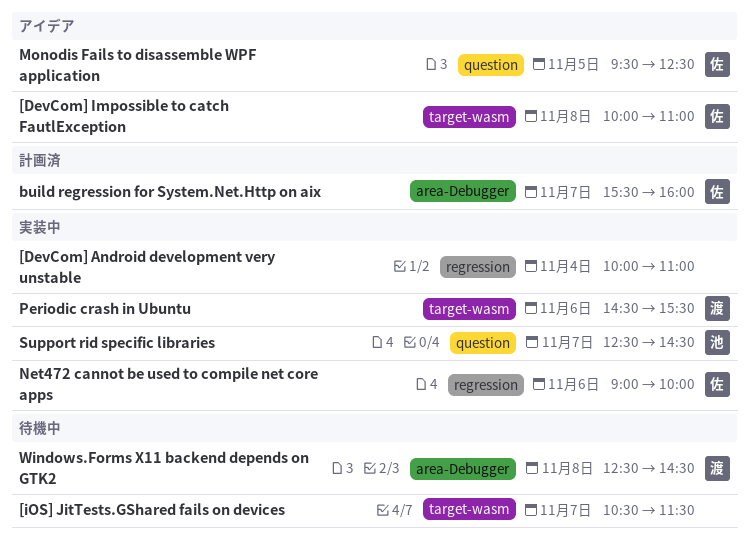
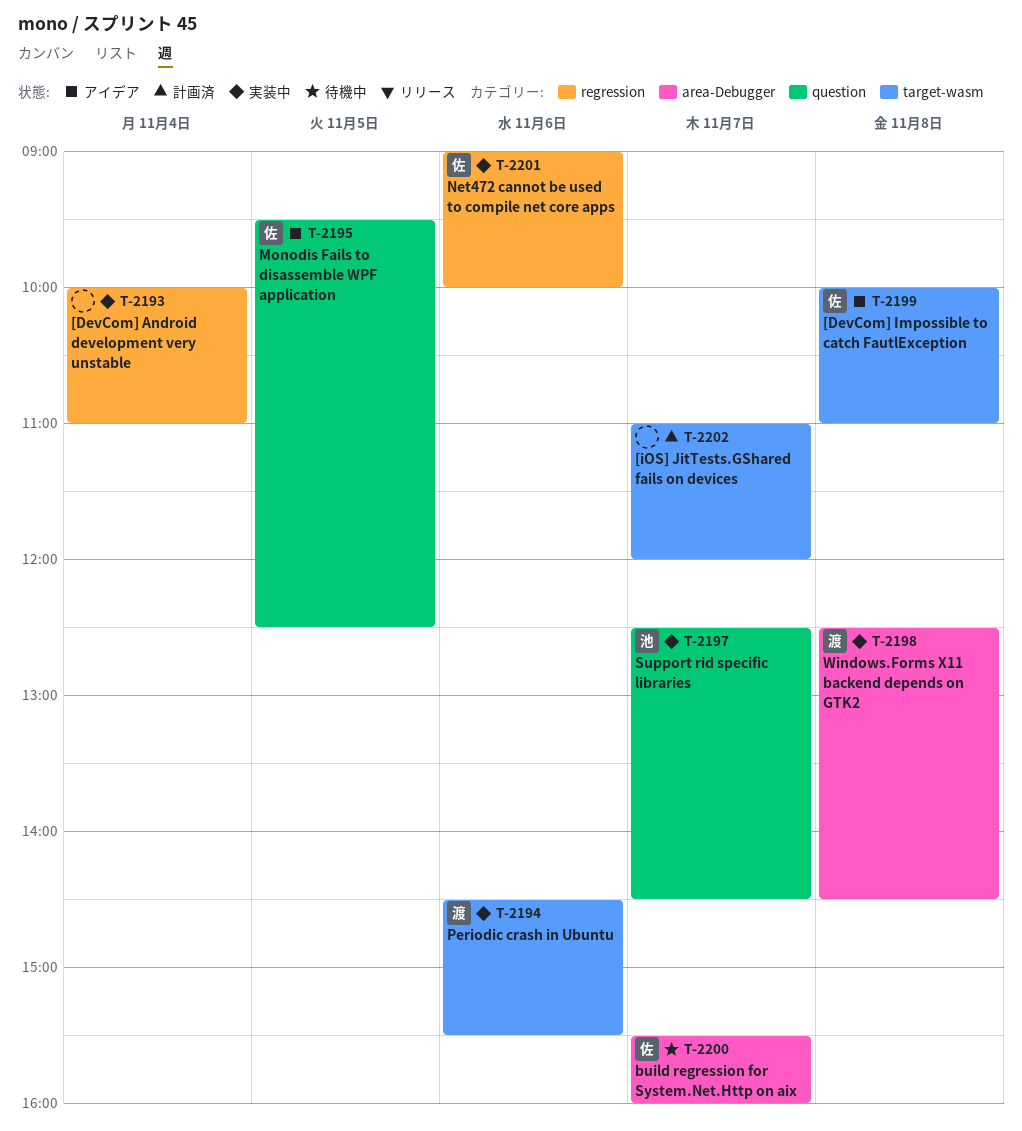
[iOS] JitTests.GShared fails on devices, status: 待機中 -> 計画済
[iOS] JitTests.GShared fails on devices, begins: 10:30 -> 11:00
[iOS] JitTests.GShared fails on devices, ends: 11:30 -> 12:00
build regression for System.Net.Http on aix, status: 計画済 -> 待機中
Windows.Forms X11 backend depends on GTK2, status: 待機中 -> 実装中

